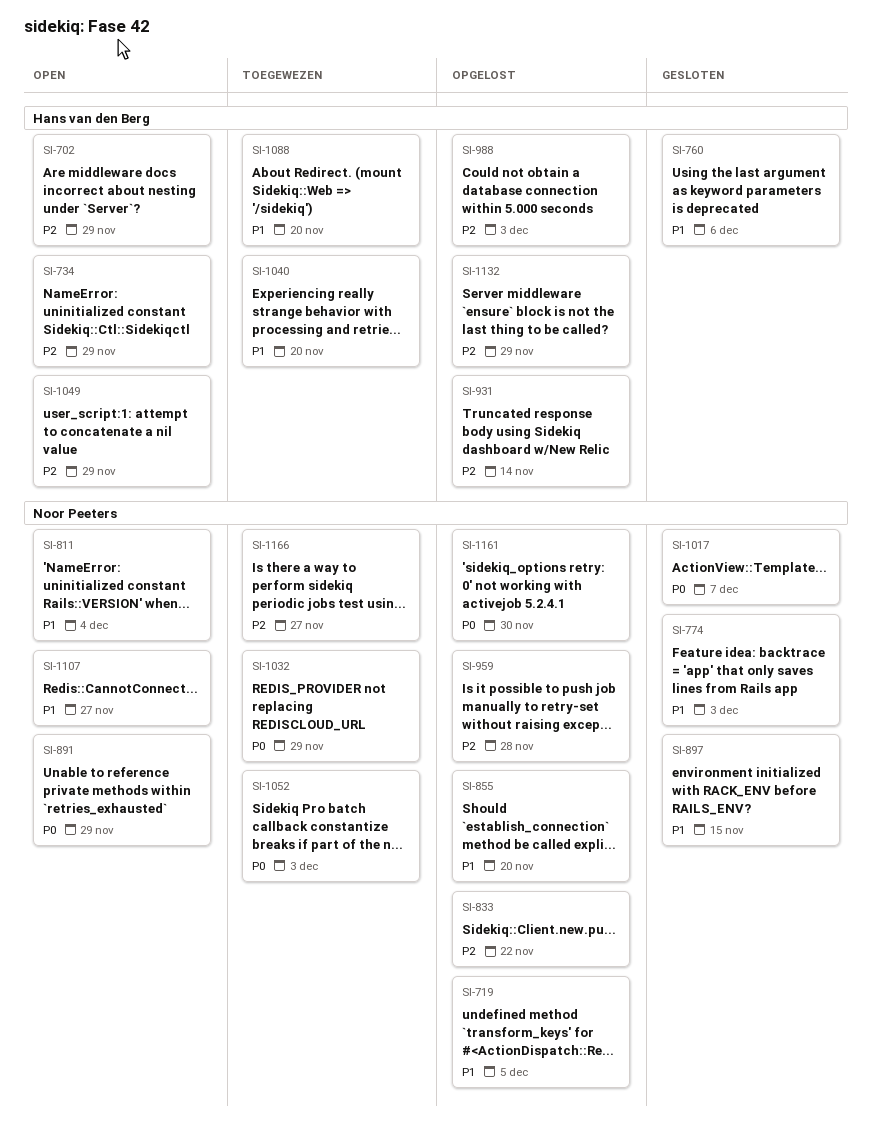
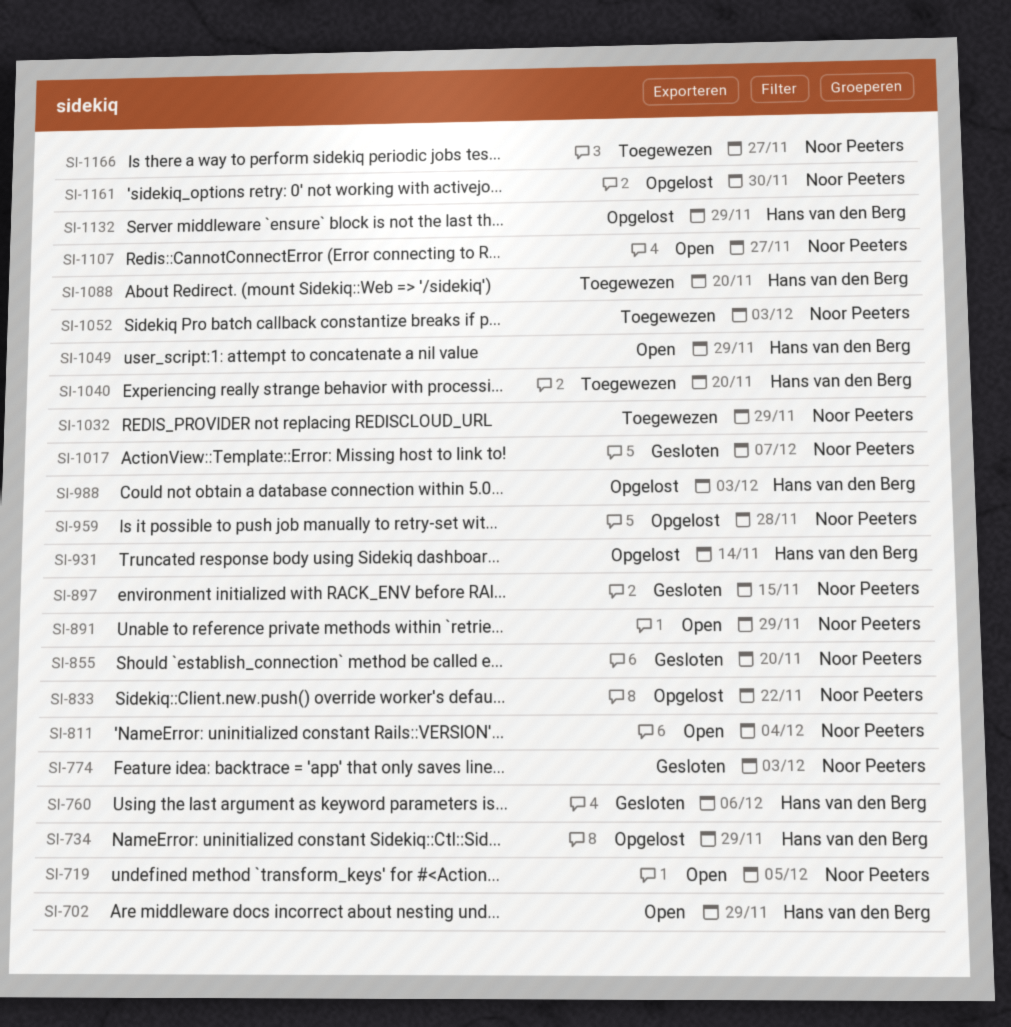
SI-719, status: Opgelost -> Open
SI-734, status: Open -> Opgelost
SI-855, status: Opgelost -> Gesloten

